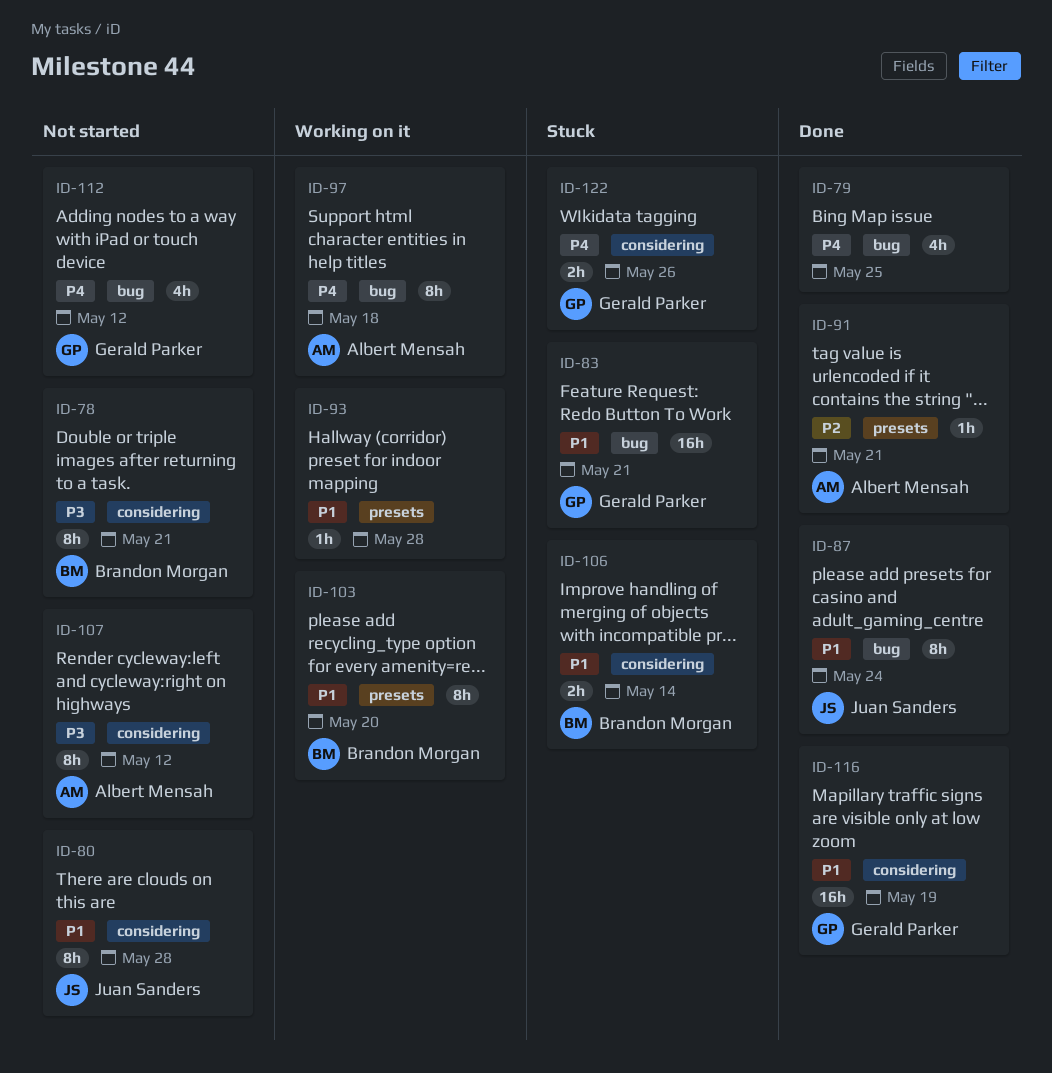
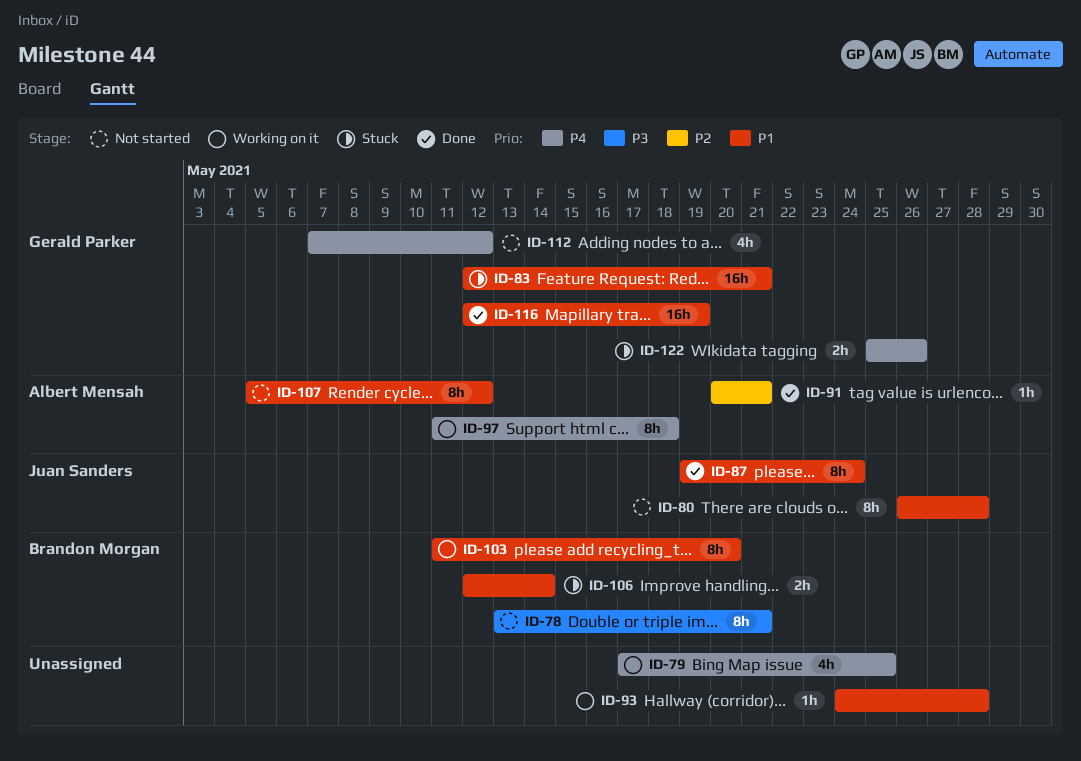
ID-79, status: Done -> Working on it
ID-107, priority: P3 -> P1

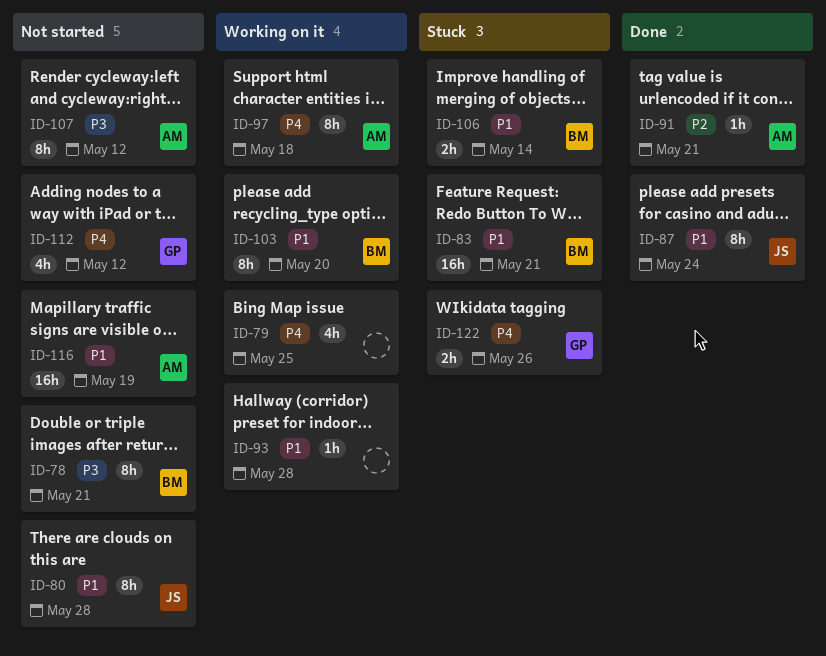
ID-83, owner: Gerald Parker -> Brandon Morgan
ID-107, priority: P1 -> P3
ID-116, status: Done -> Not started
ID-116, owner: Gerald Parker -> Albert Mensah

